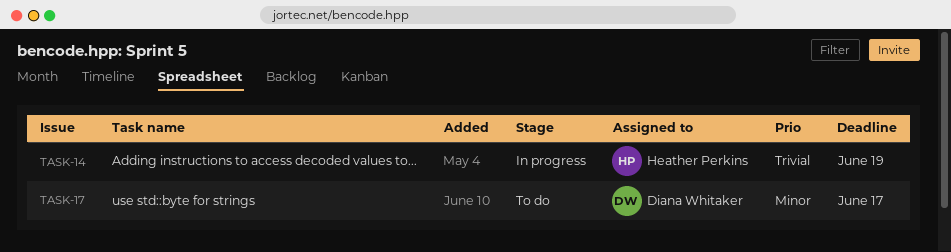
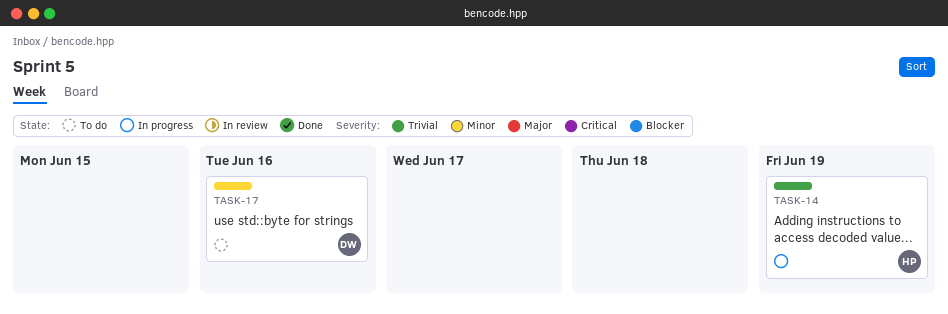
TASK-17, due: Jun 17 -> Jun 16

